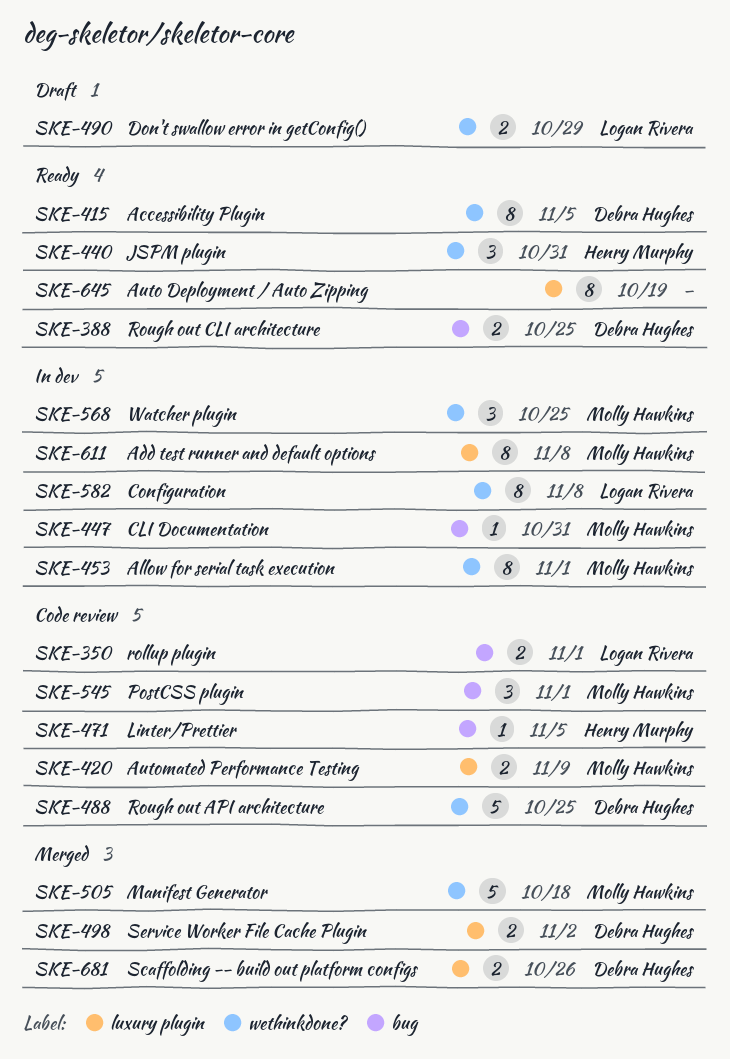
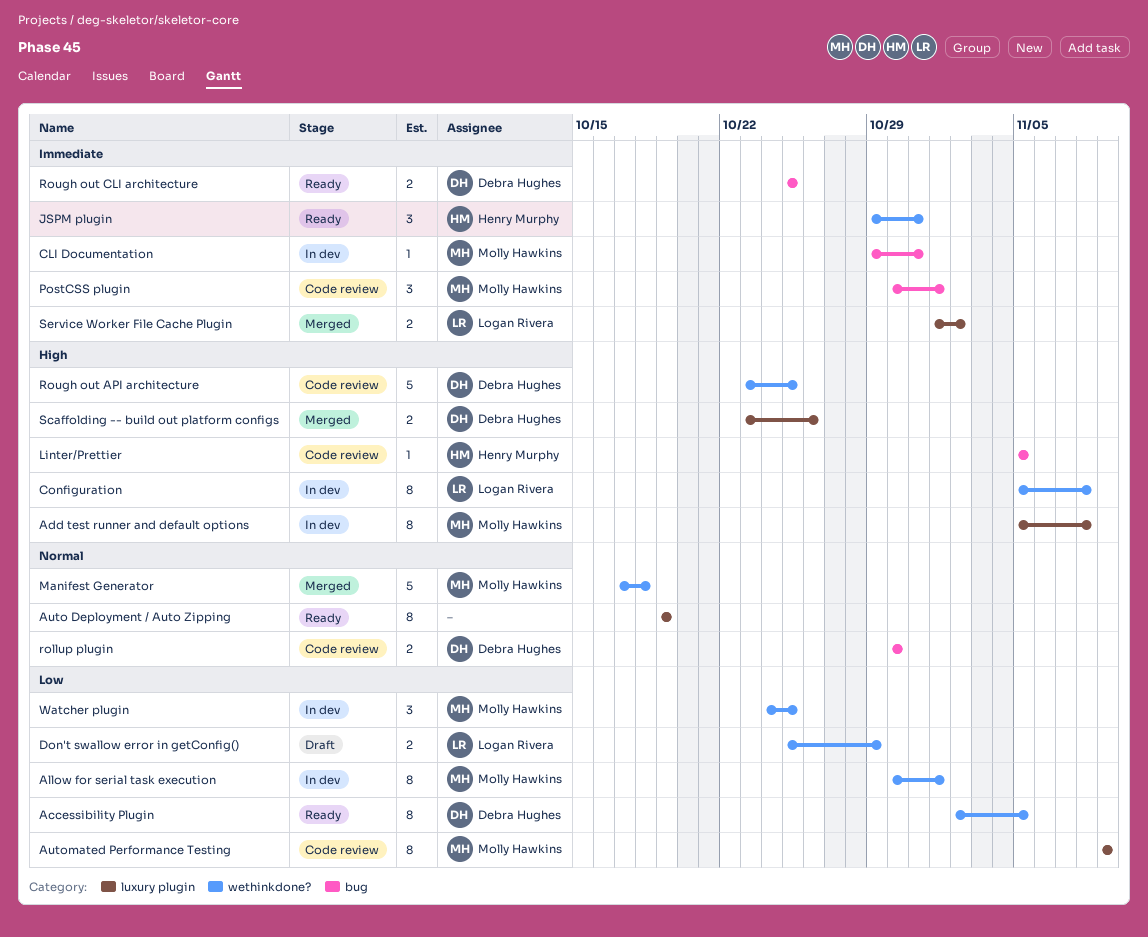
Automated Performance Testing, estimate: 2 -> 8
rollup plugin, owner: Logan Rivera -> Debra Hughes
rollup plugin, due: Nov 1 -> Oct 30
Service Worker File Cache Plugin, owner: Debra Hughes -> Logan Rivera

